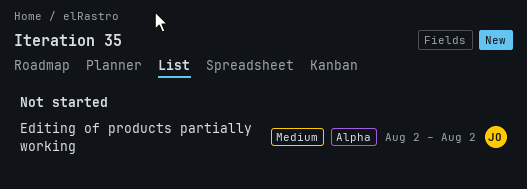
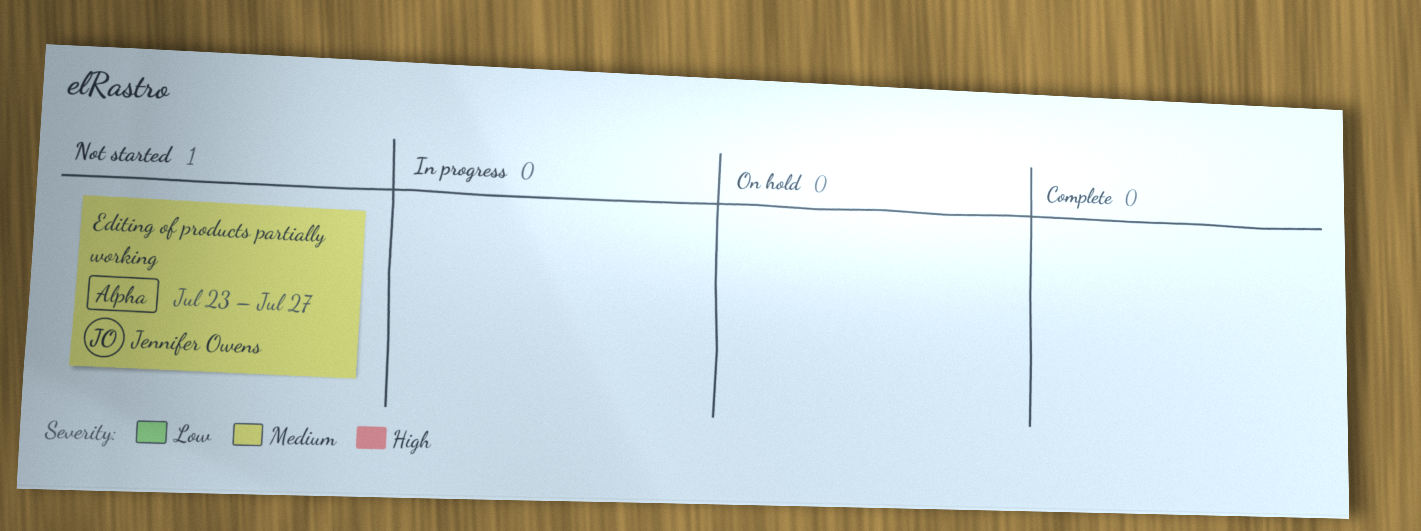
Editing of products partially working, start: Aug 2 -> Jul 23
Editing of products partially working, due: Aug 2 -> Jul 27

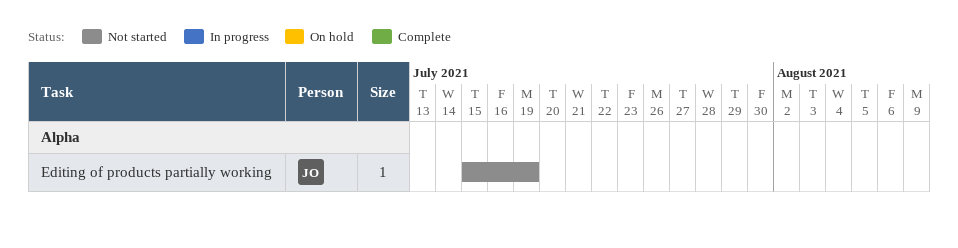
Editing of products partially working, start: Jul 23 -> Jul 15
Editing of products partially working, due: Jul 27 -> Jul 19

